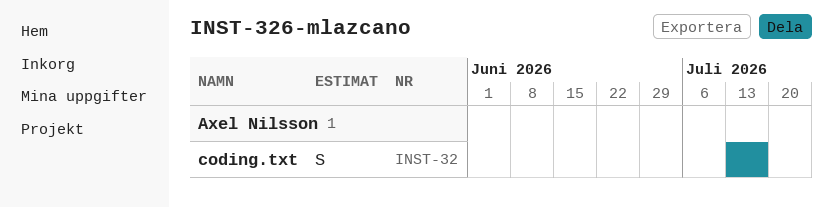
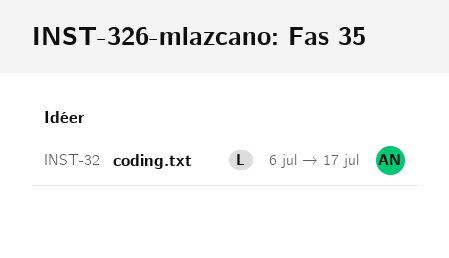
INST-32, estimate: S -> L
INST-32, start: Jul 13 -> Jul 6

